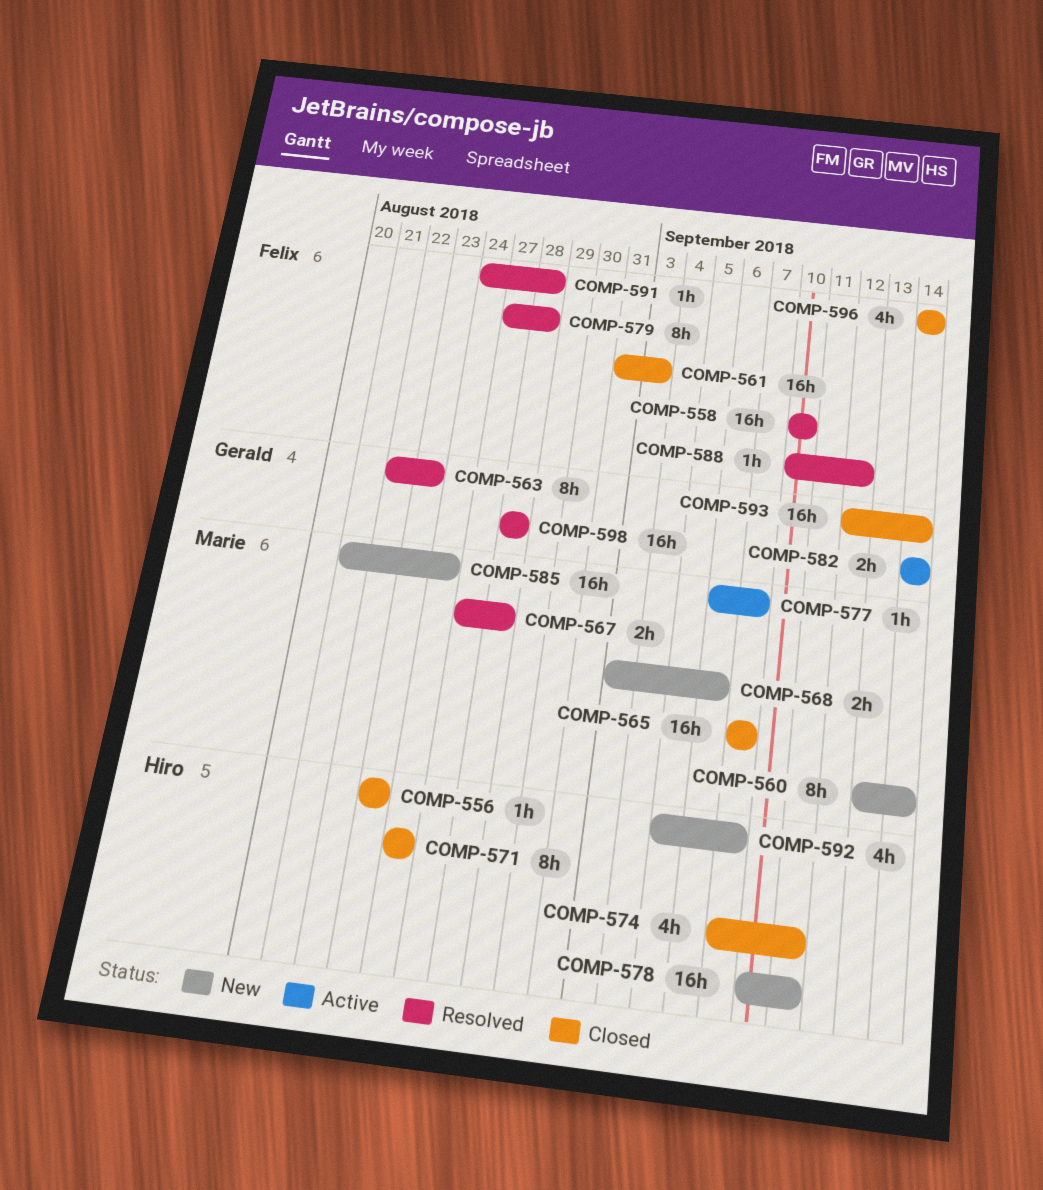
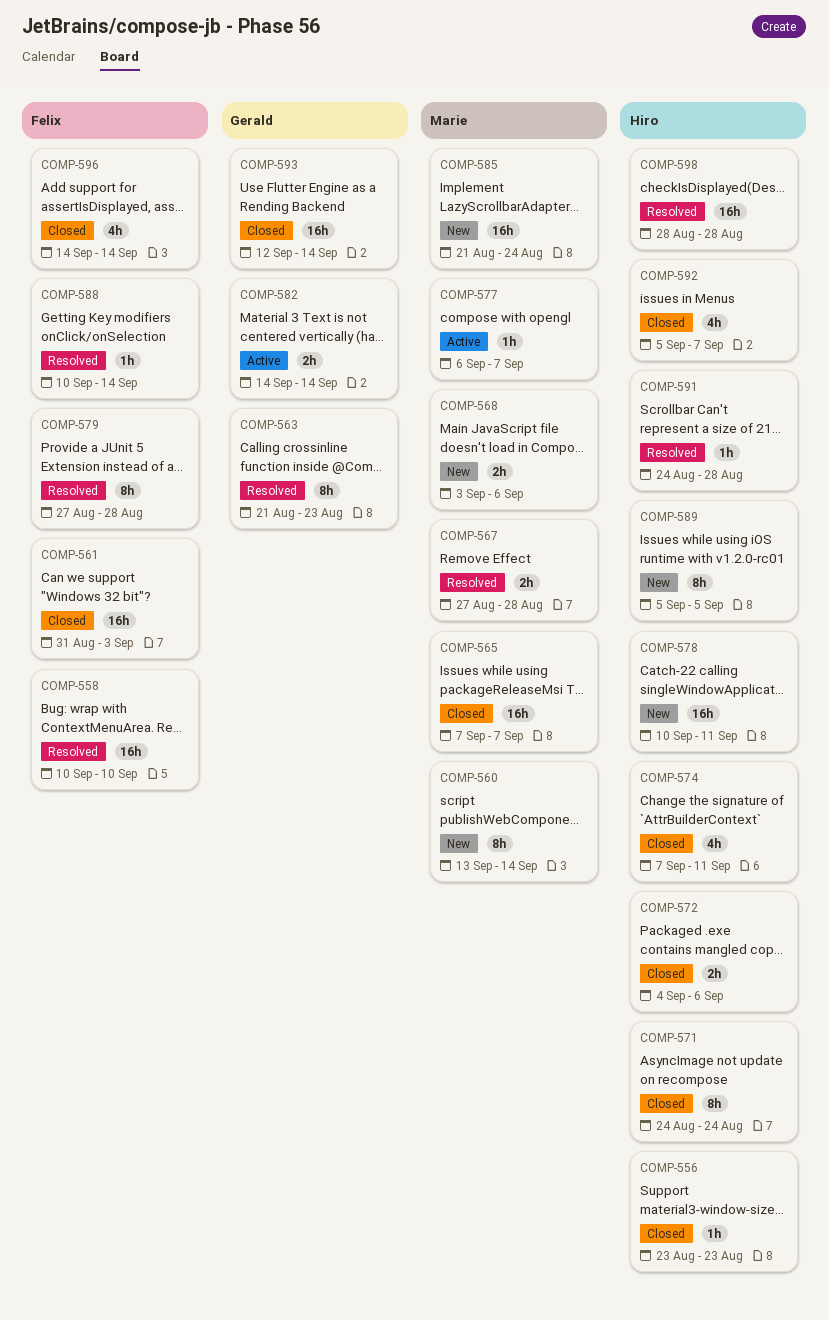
COMP-563, start: Aug 22 -> Aug 21
COMP-572: none -> present
COMP-588, due: Sep 12 -> Sep 14
COMP-589: none -> present
COMP-591, owner: Felix -> Hiro
COMP-592, status: New -> Closed
COMP-598, owner: Gerald -> Hiro

